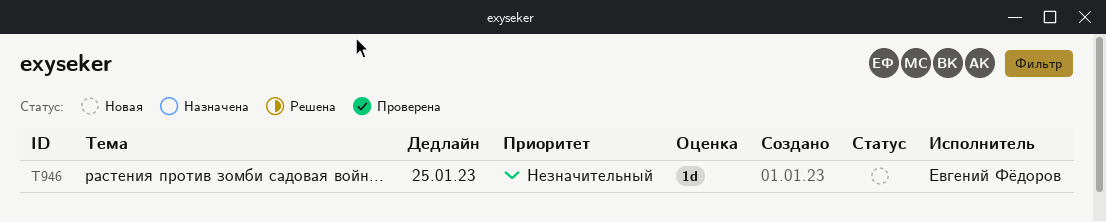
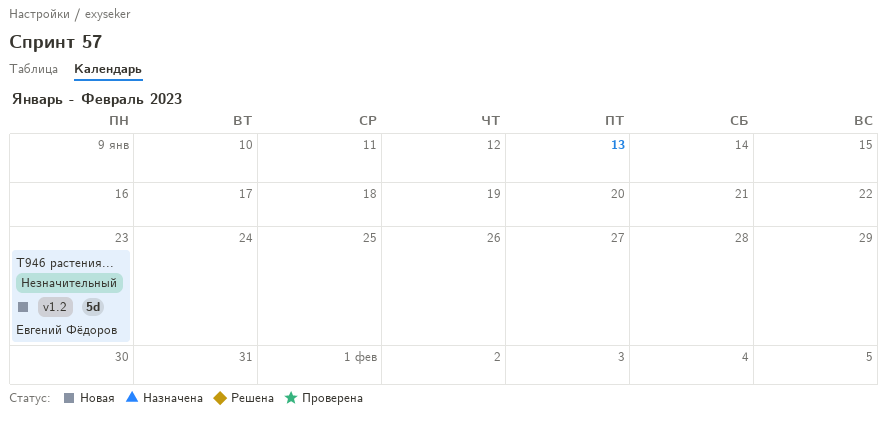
T946, estimate: 1d -> 5d
T946, due: Jan 25 -> Jan 23

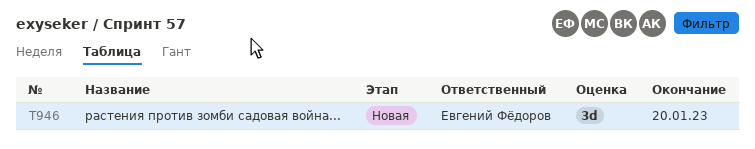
T946, estimate: 5d -> 3d
T946, due: Jan 23 -> Jan 20

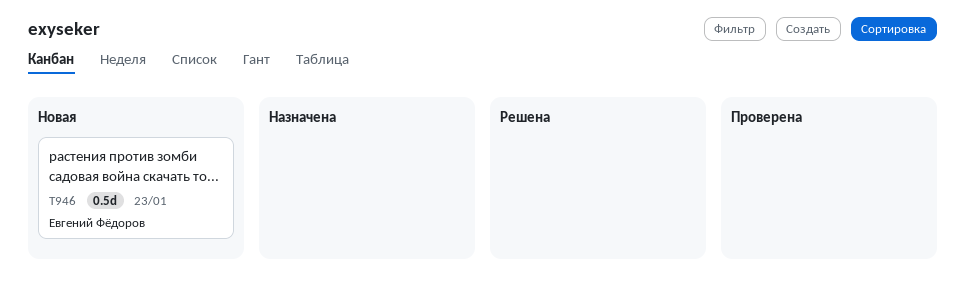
T946, estimate: 3d -> 0.5d
T946, due: Jan 20 -> Jan 23

